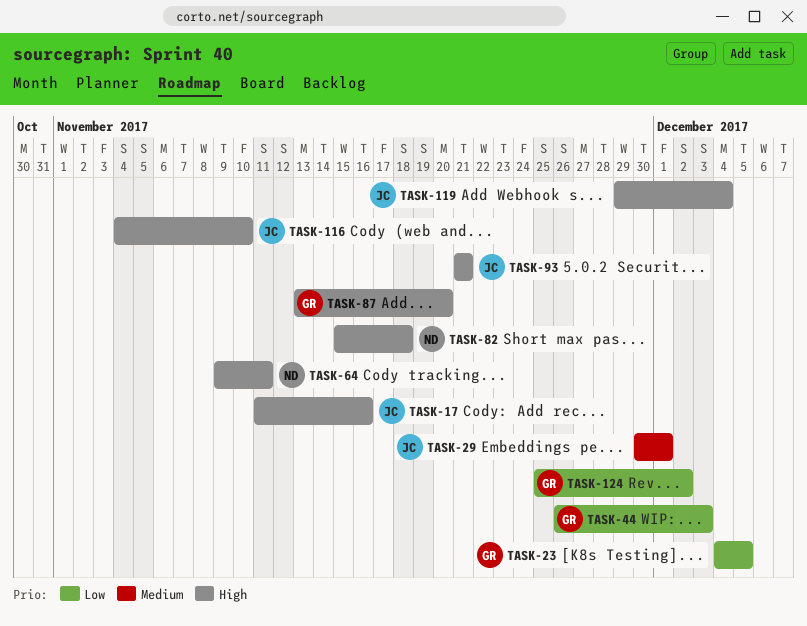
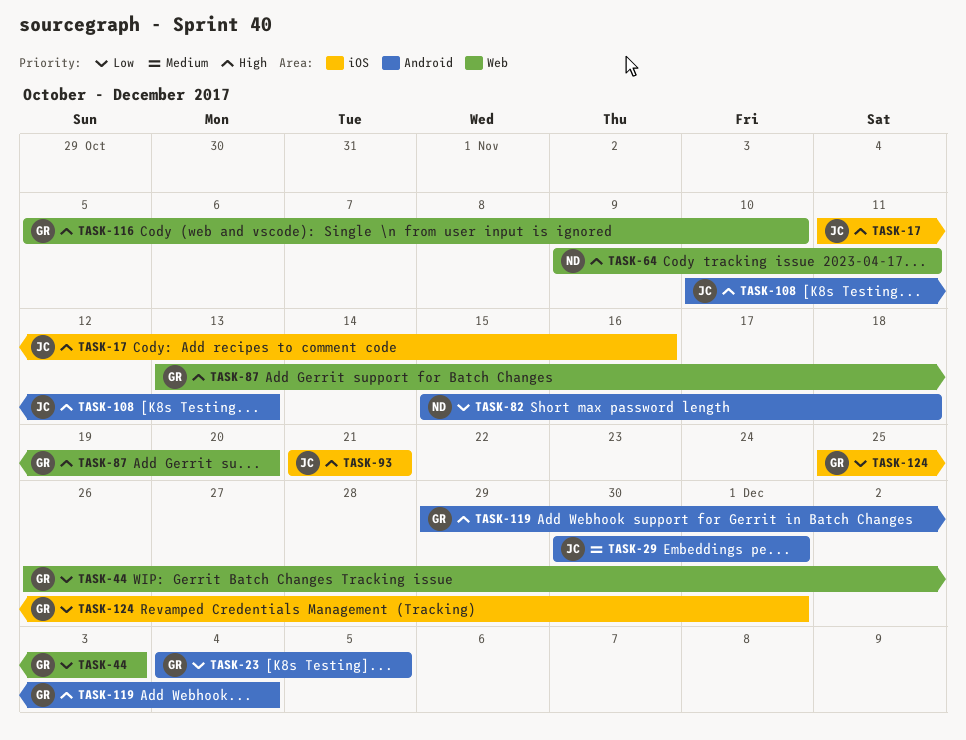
TASK-82, priority: High -> Low
TASK-108: none -> present
TASK-116, owner: JC -> GR
TASK-116, start: Nov 4 -> Nov 5
TASK-119, owner: JC -> GR
TASK-124, due: Dec 2 -> Dec 1

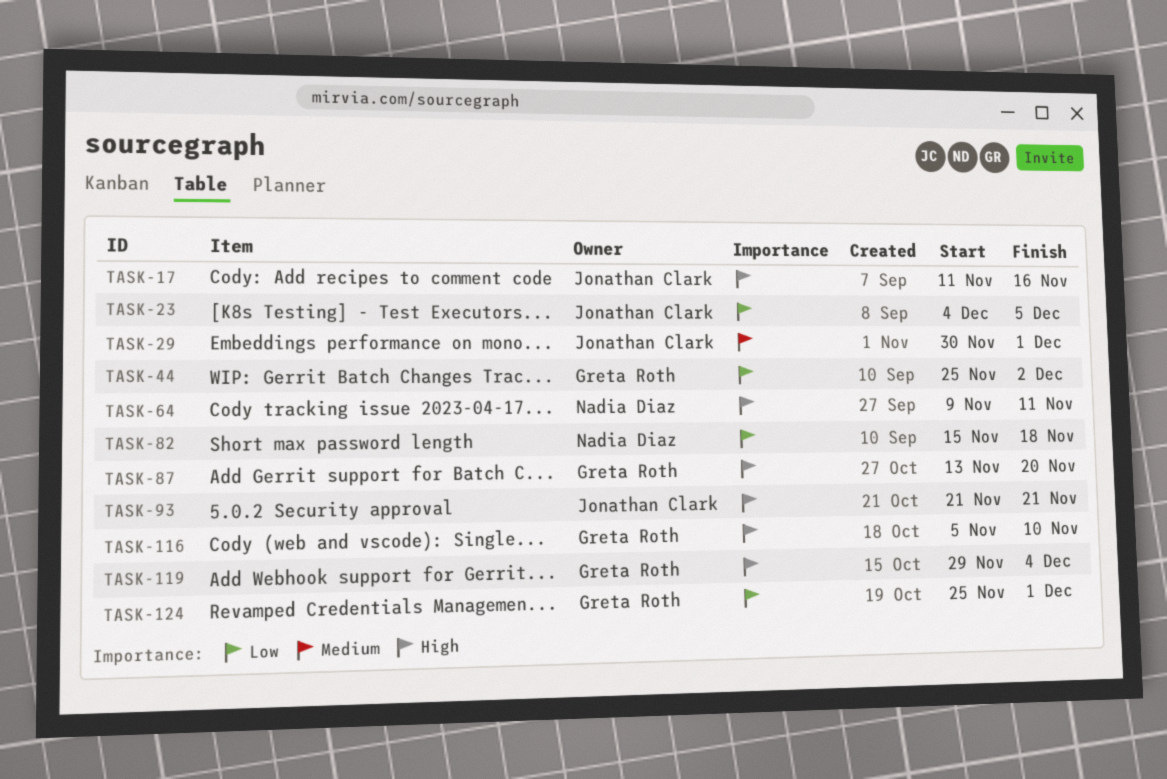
TASK-23, owner: Greta Roth -> Jonathan Clark
TASK-44, start: Nov 26 -> Nov 25
TASK-44, due: Dec 3 -> Dec 2
TASK-108: present -> none

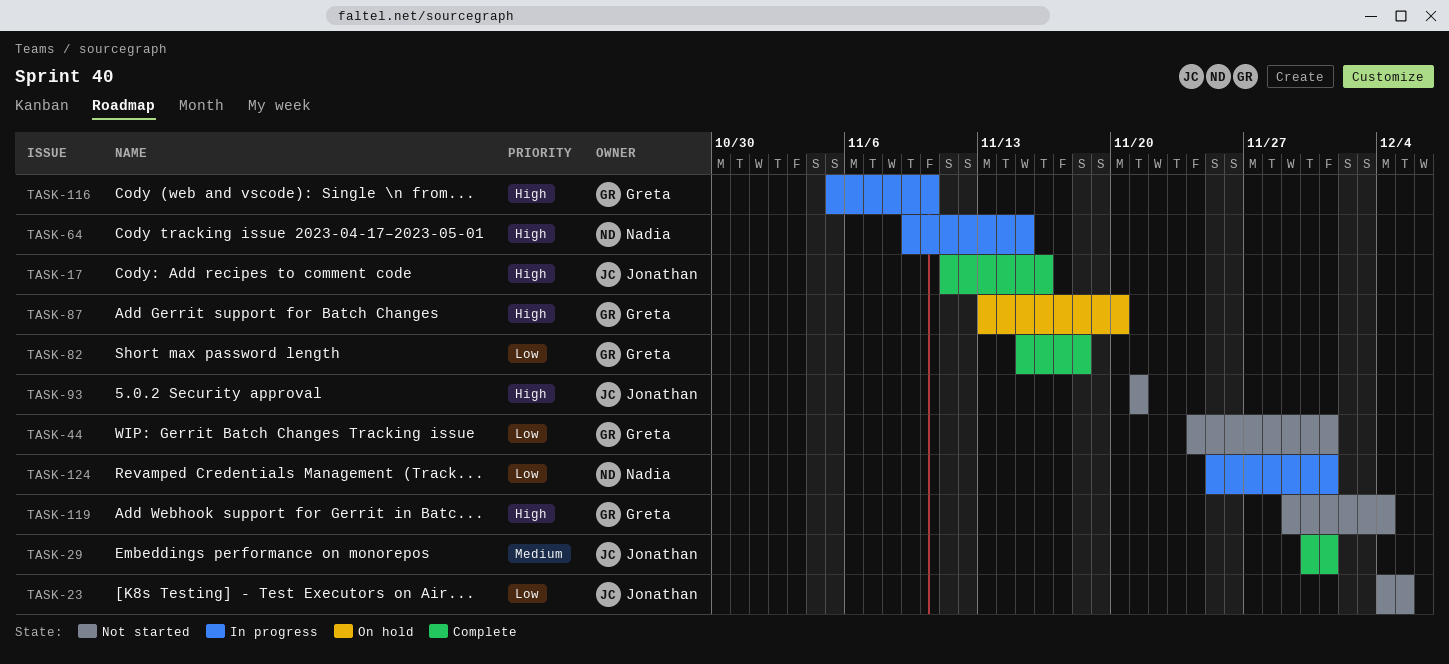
TASK-44, start: Nov 25 -> Nov 24
TASK-44, due: Dec 2 -> Dec 1
TASK-64, due: Nov 11 -> Nov 15
TASK-82, owner: Nadia Diaz -> Greta Roth
TASK-124, owner: Greta Roth -> Nadia Diaz

